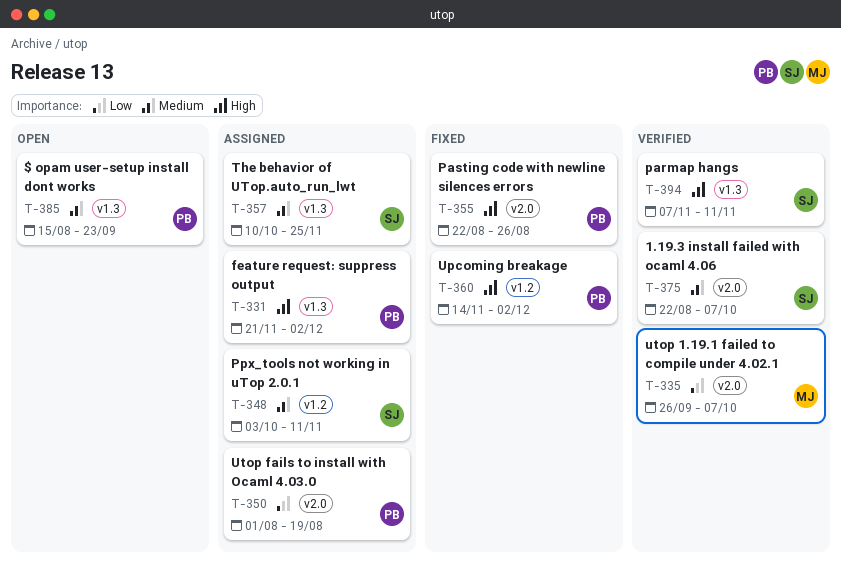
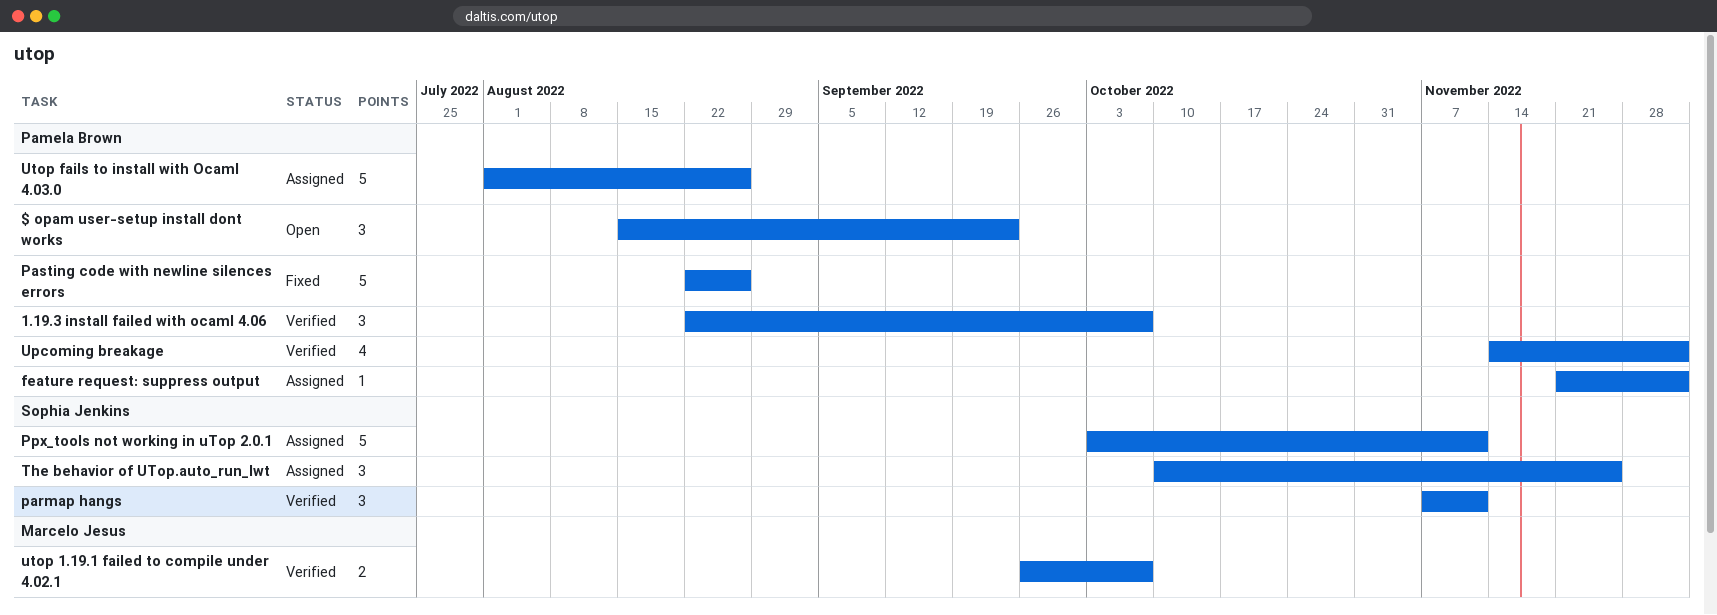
1.19.3 install failed with ocaml 4.06, owner: Sophia Jenkins -> Pamela Brown
Upcoming breakage, status: Fixed -> Verified
Utop fails to install with Ocaml 4.03.0, due: Aug 19 -> Aug 26

